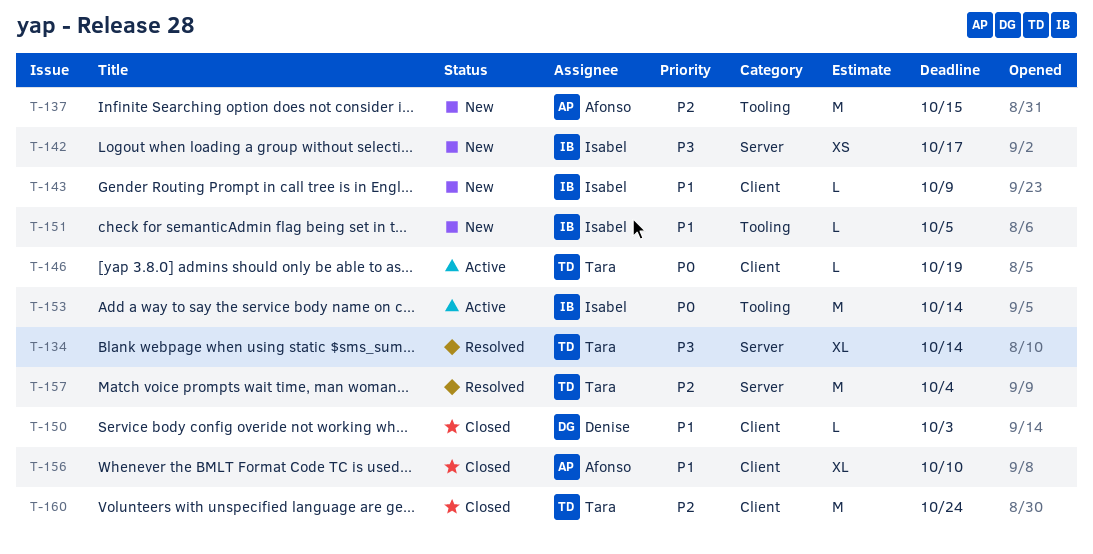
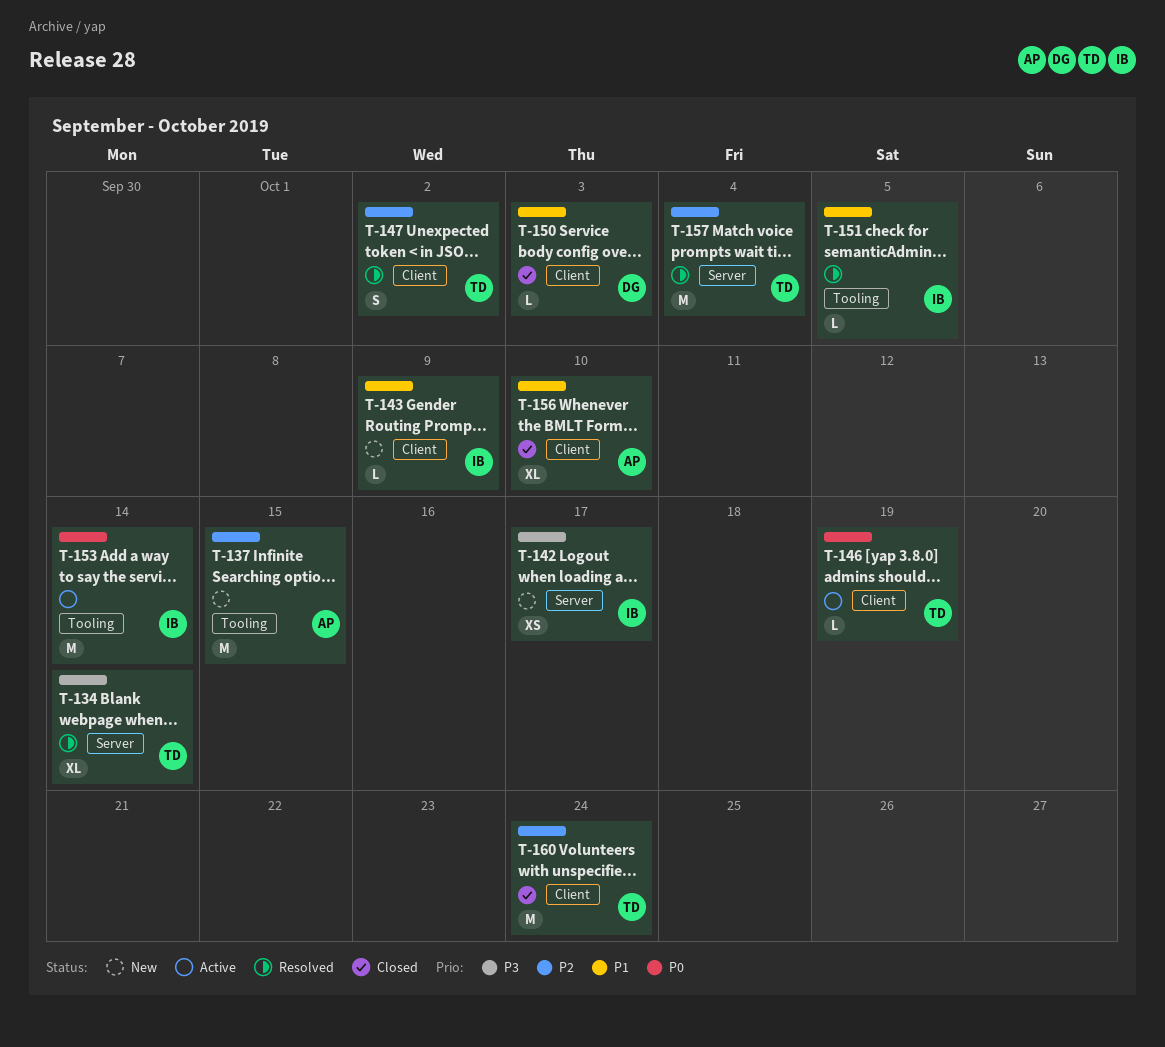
T-147: none -> present
T-151, status: New -> Resolved

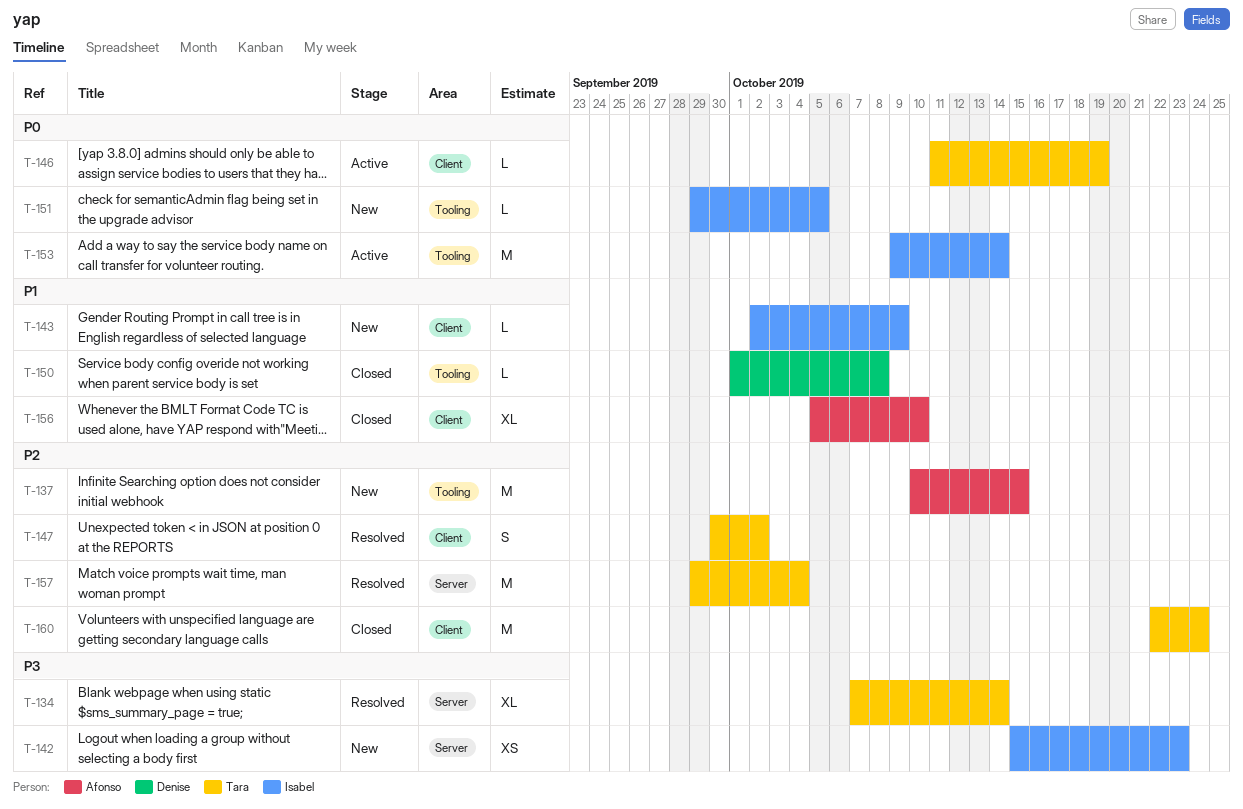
T-142, due: Oct 17 -> Oct 23
T-150, label: Client -> Tooling
T-150, due: Oct 3 -> Oct 8
T-151, status: Resolved -> New
T-151, priority: P1 -> P0

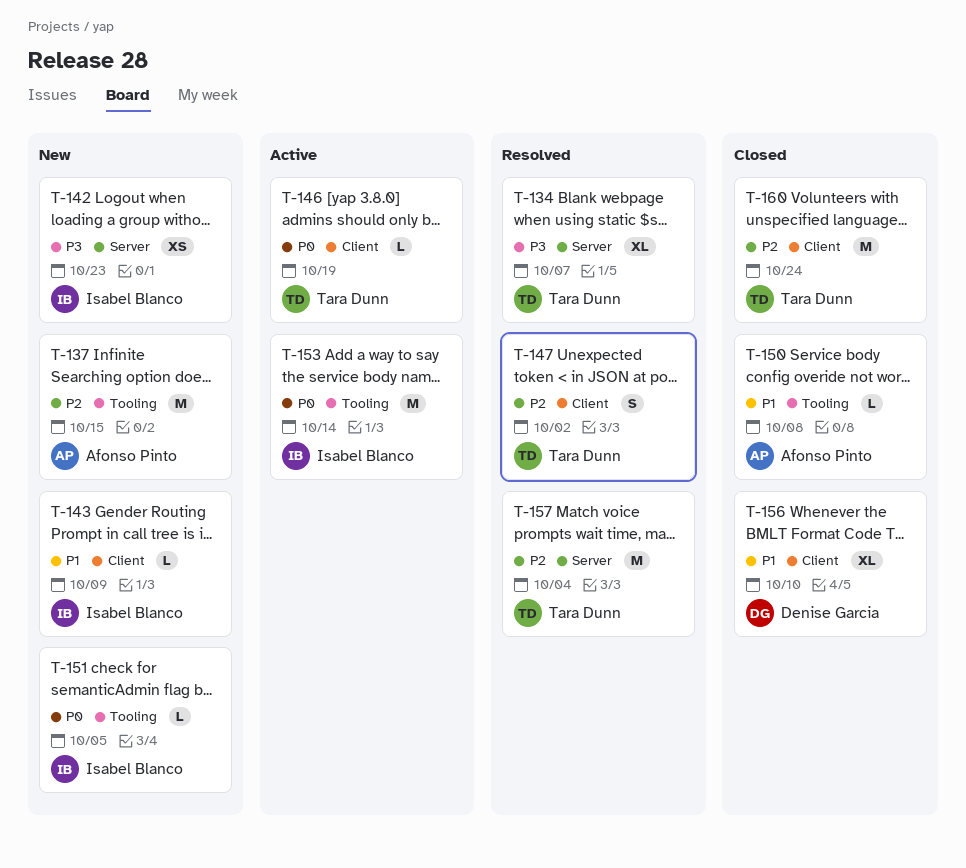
T-134, due: Oct 14 -> Oct 7
T-150, owner: Denise Garcia -> Afonso Pinto
T-156, owner: Afonso Pinto -> Denise Garcia

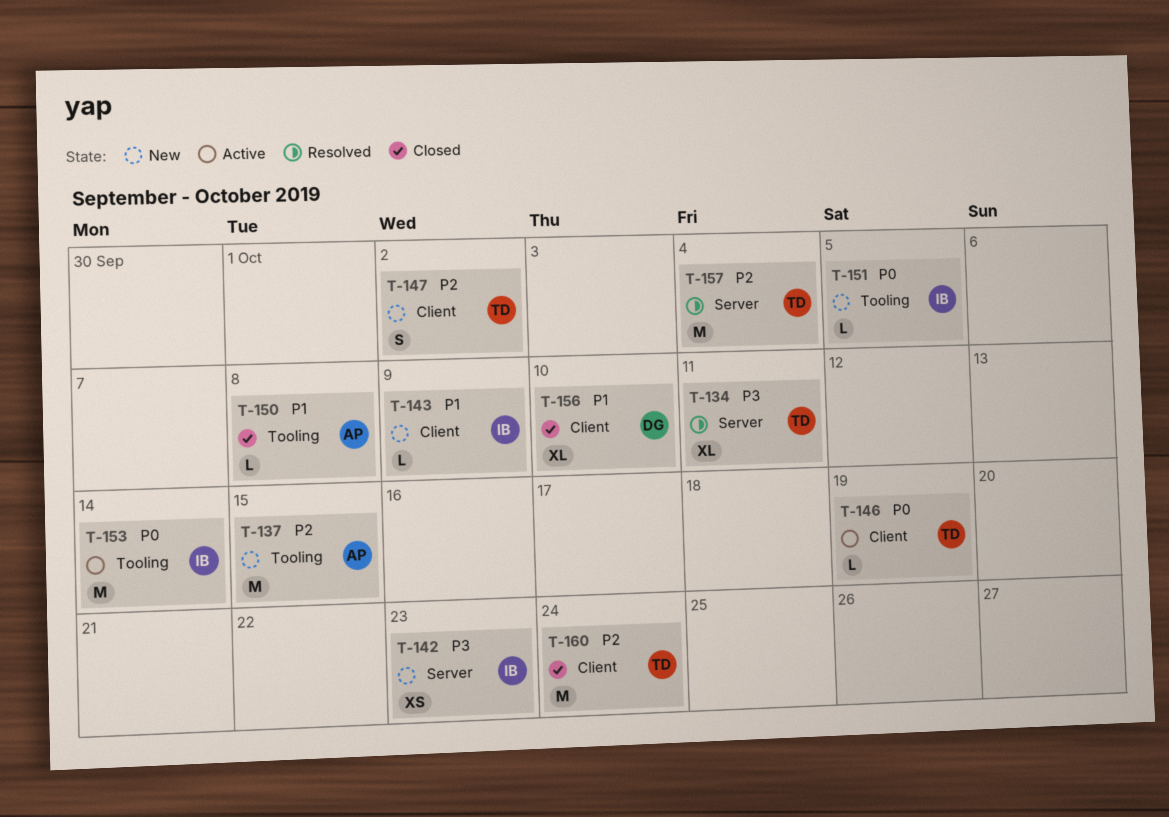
T-134, due: Oct 7 -> Oct 11
T-147, status: Resolved -> New

